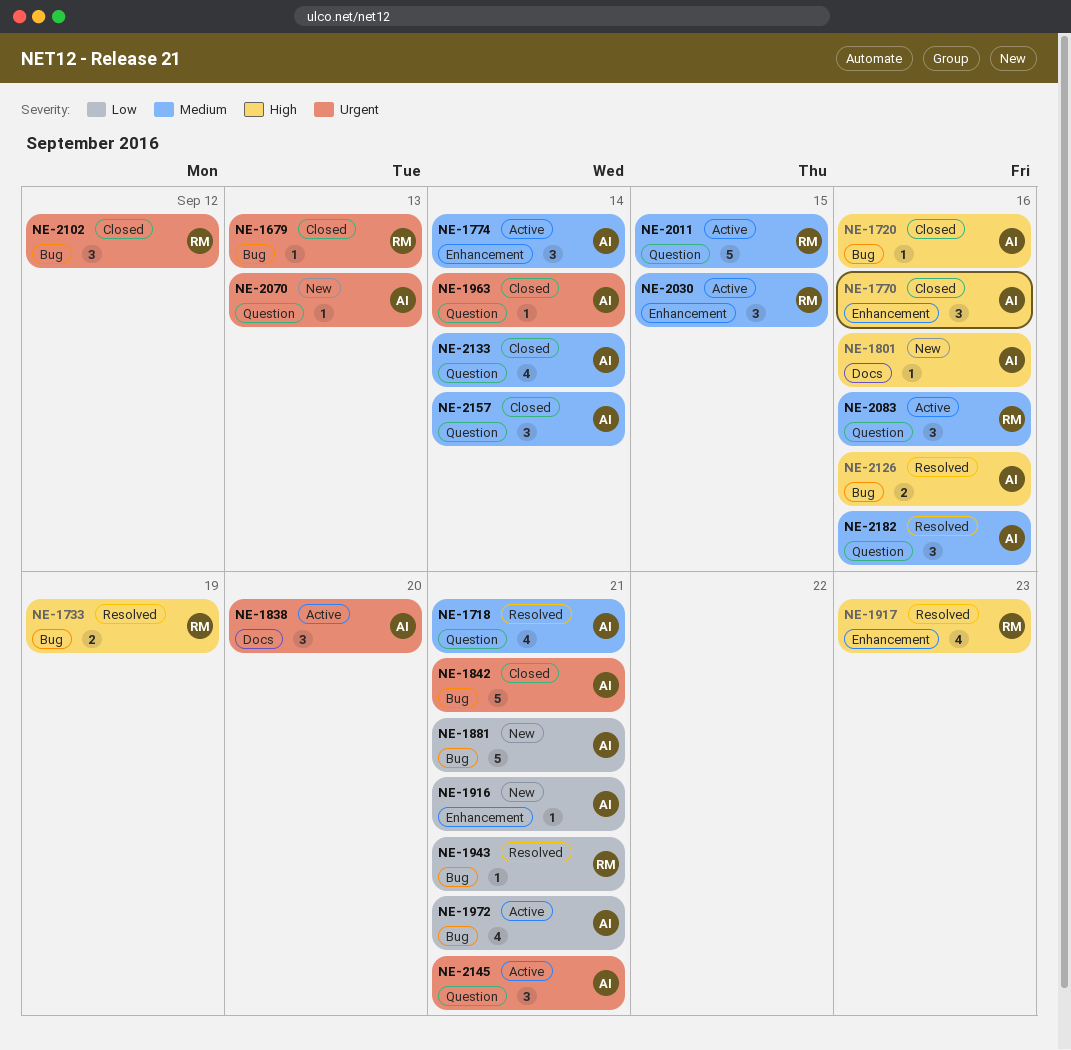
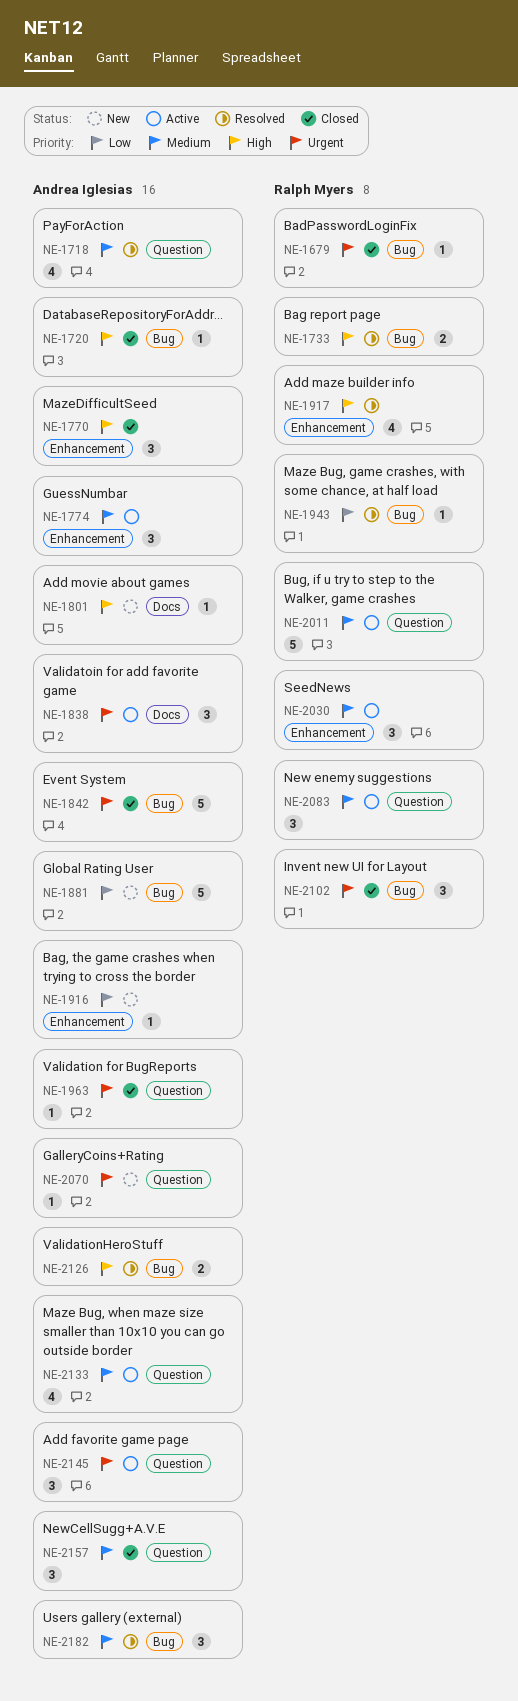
NE-1972: present -> none
NE-2133, status: Closed -> Active
NE-2182, label: Question -> Bug

